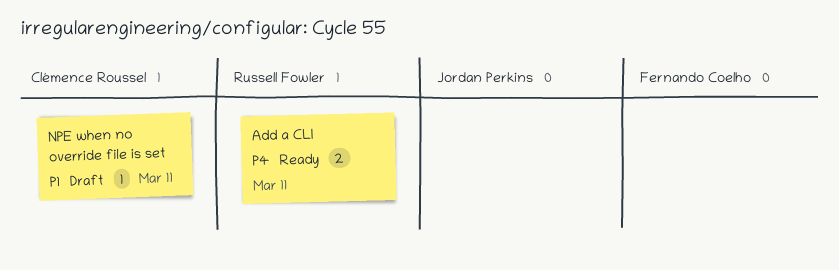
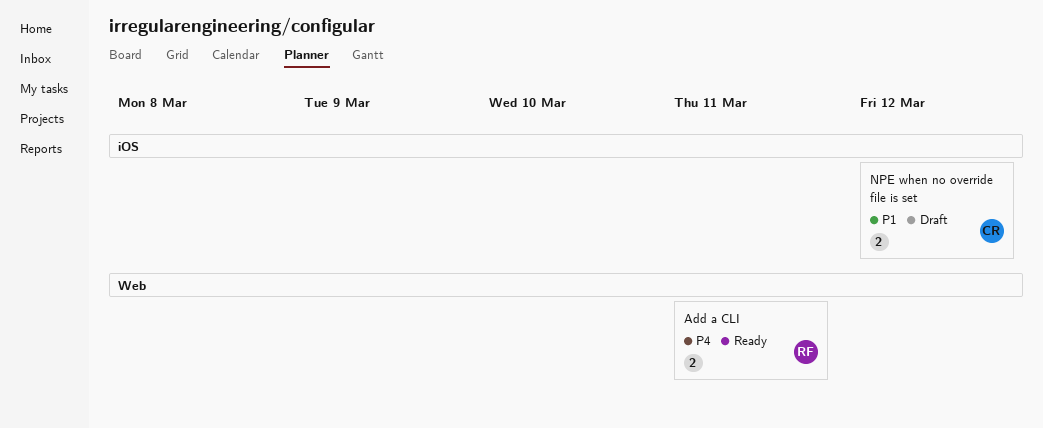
NPE when no override file is set, estimate: 1 -> 2
NPE when no override file is set, due: Mar 11 -> Mar 12

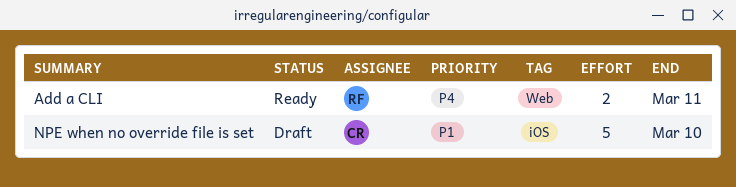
NPE when no override file is set, estimate: 2 -> 5
NPE when no override file is set, due: Mar 12 -> Mar 10

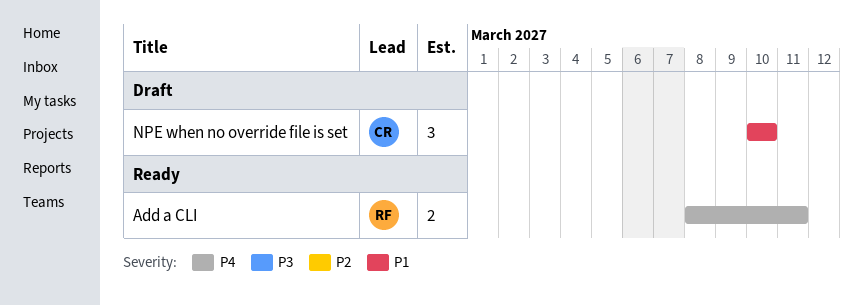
NPE when no override file is set, estimate: 5 -> 3

